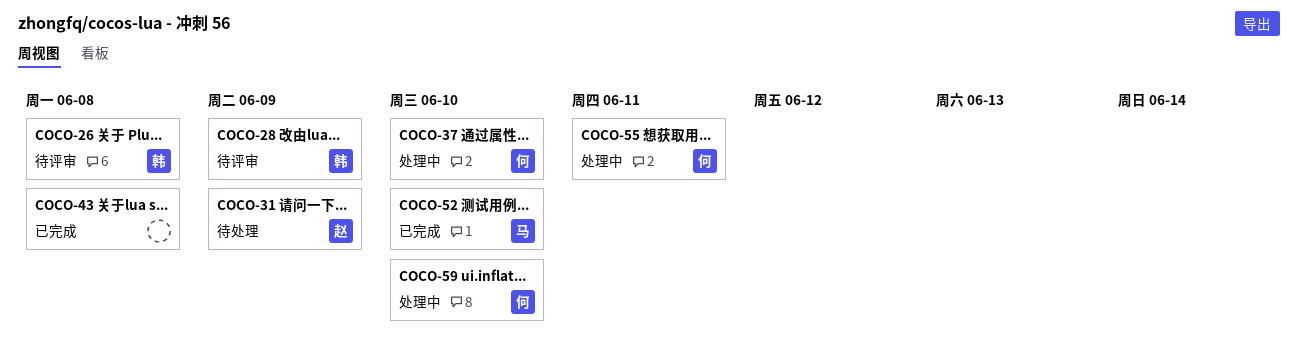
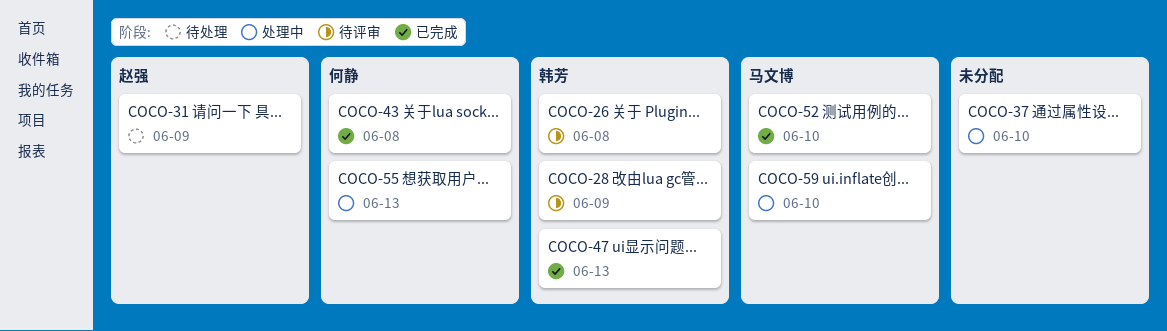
COCO-37, owner: 何静 -> none
COCO-43, owner: none -> 何静
COCO-47: none -> present
COCO-55, due: Jun 11 -> Jun 13
COCO-59, owner: 何静 -> 马文博

